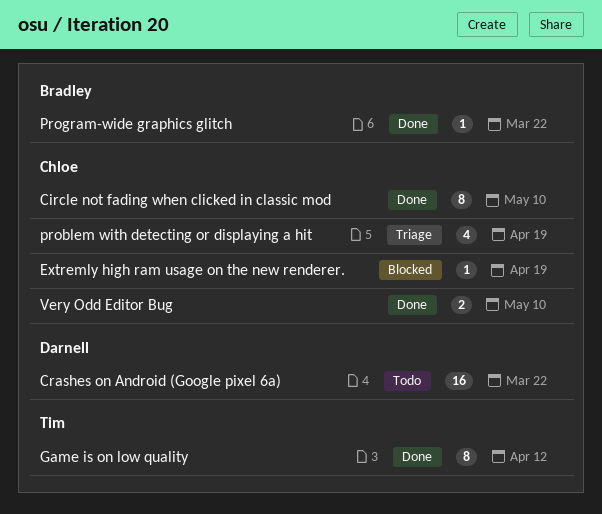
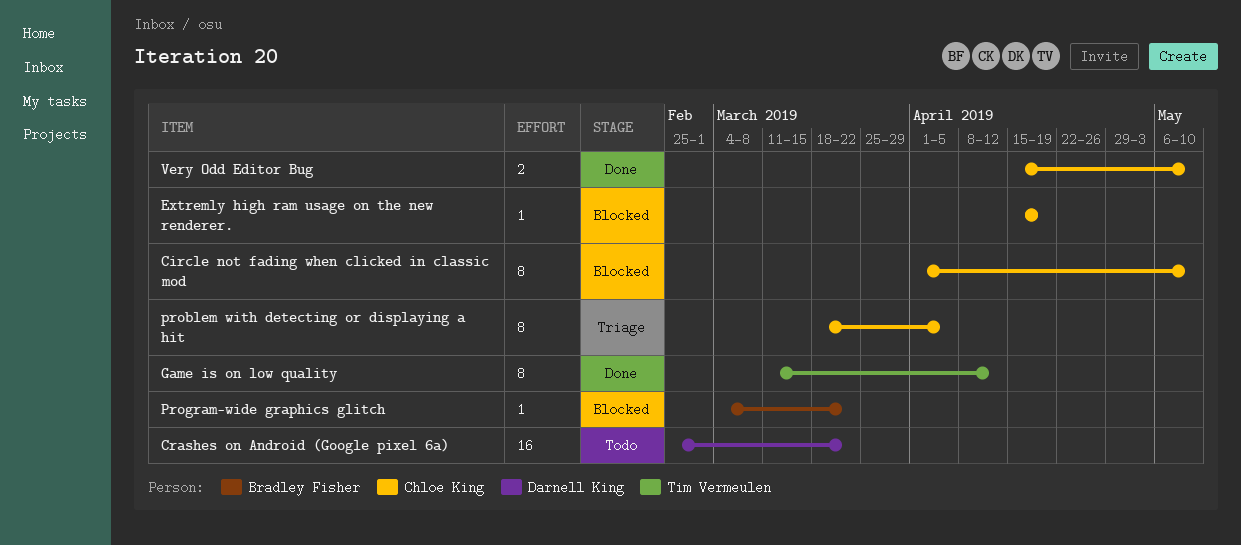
Circle not fading when clicked in classic mod, status: Done -> Blocked
problem with detecting or displaying a hit, estimate: 4 -> 8
problem with detecting or displaying a hit, due: Apr 19 -> Apr 5
Program-wide graphics glitch, status: Done -> Blocked

